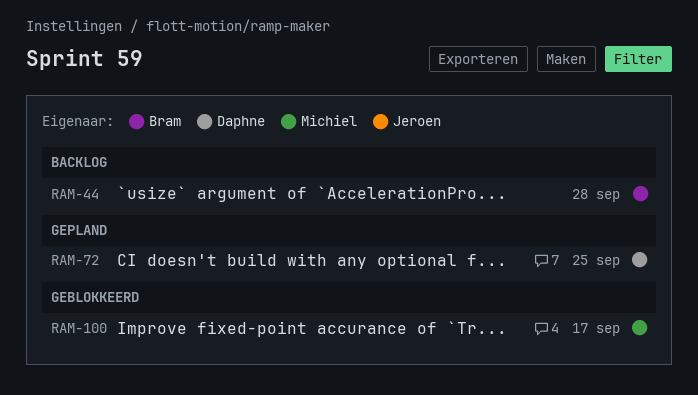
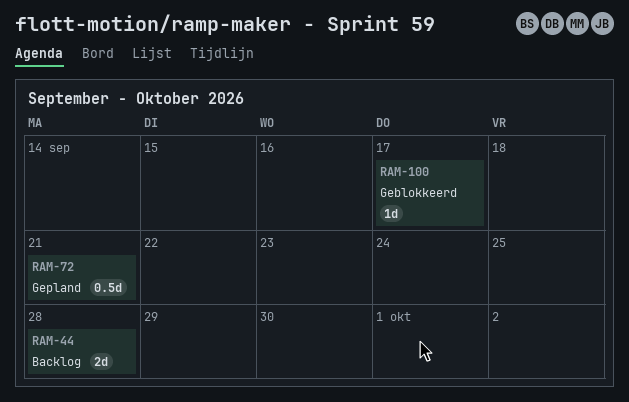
RAM-72, due: Sep 25 -> Sep 21

